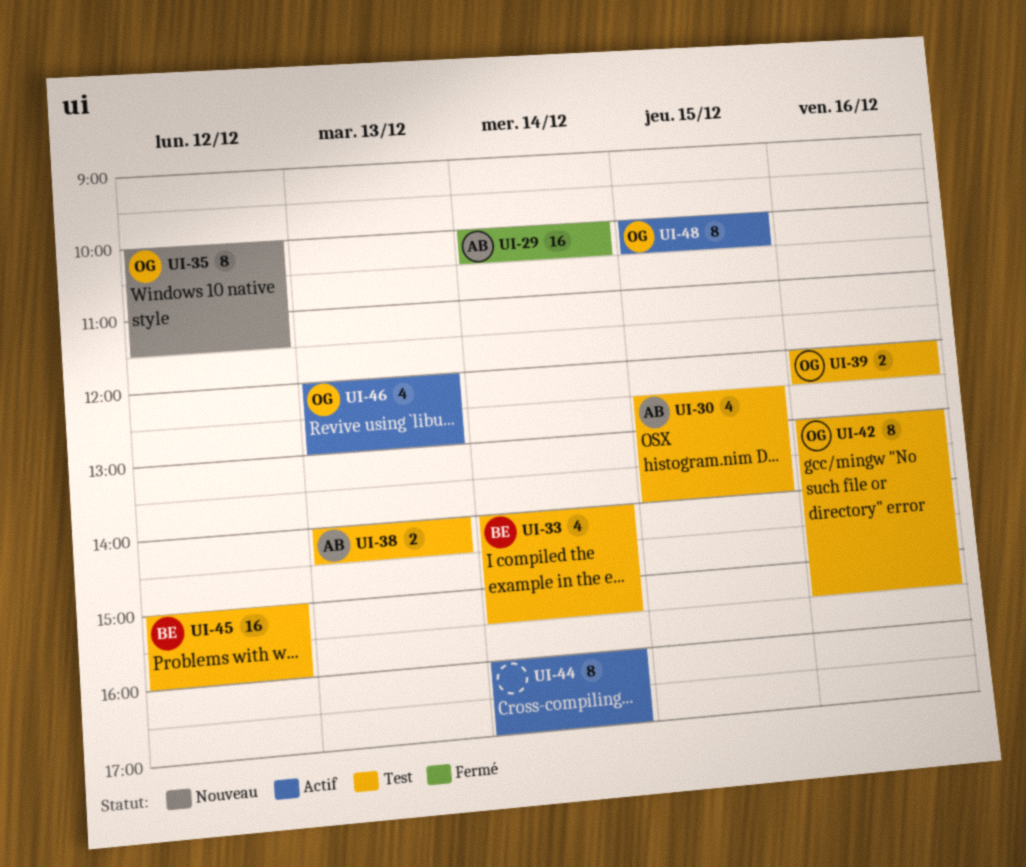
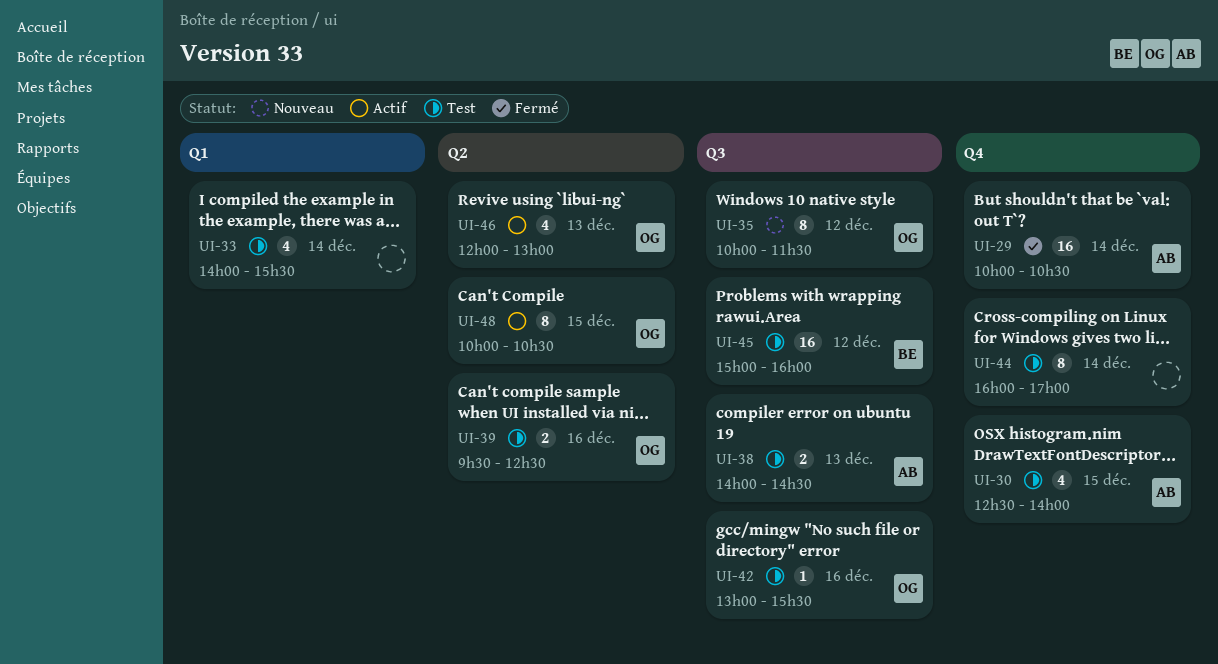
UI-33, owner: BE -> none
UI-39, begins: 12:00 -> 09:30
UI-42, estimate: 8 -> 1
UI-44, status: Actif -> Test

